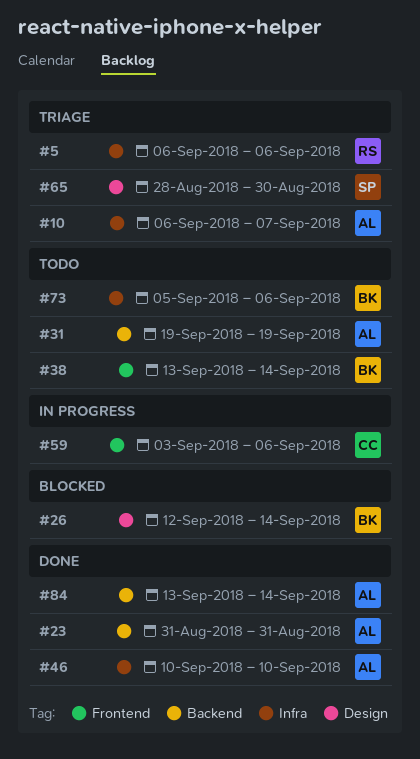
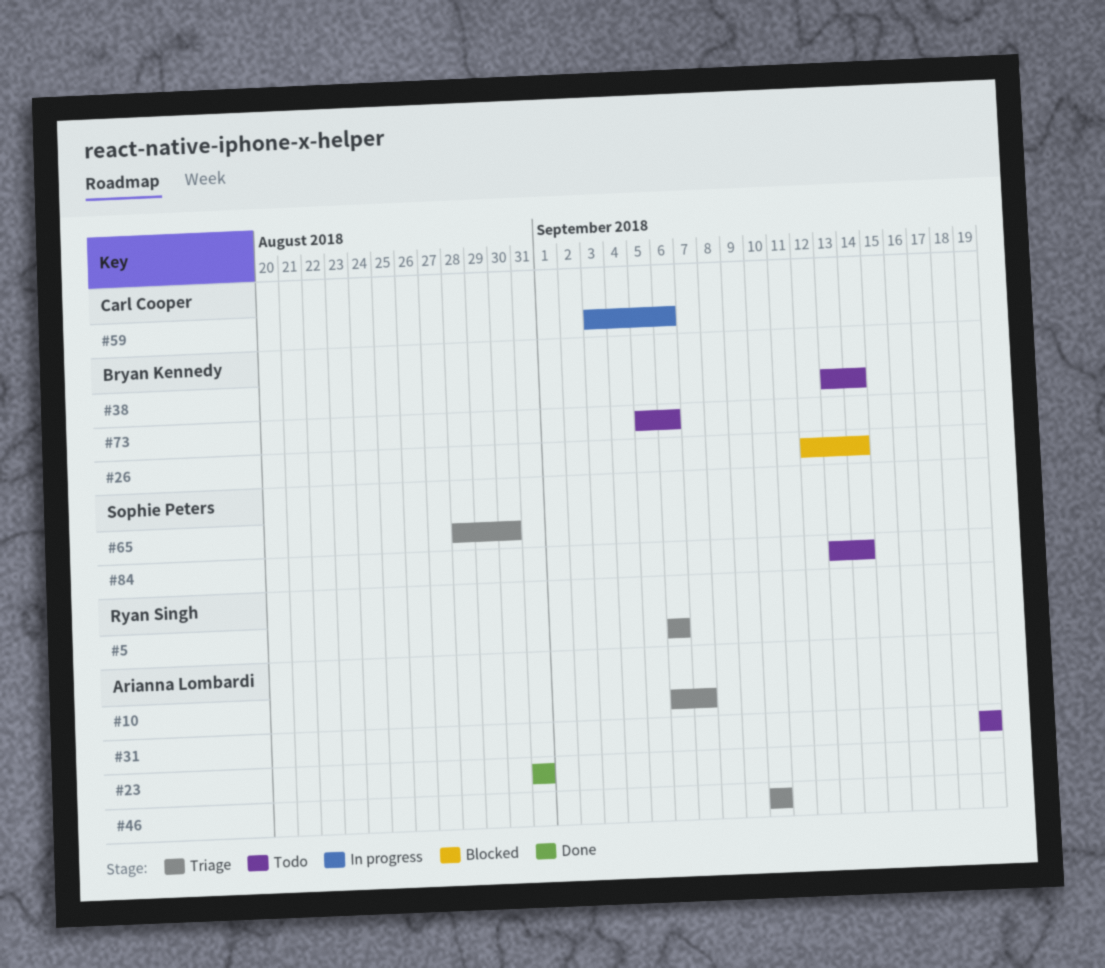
#46, status: Done -> Triage
#84, status: Done -> Todo
#84, owner: Arianna Lombardi -> Sophie Peters

